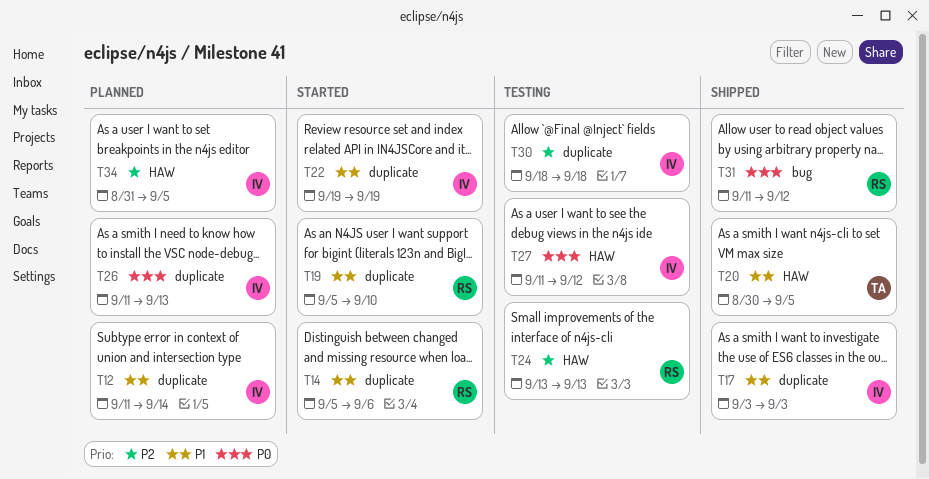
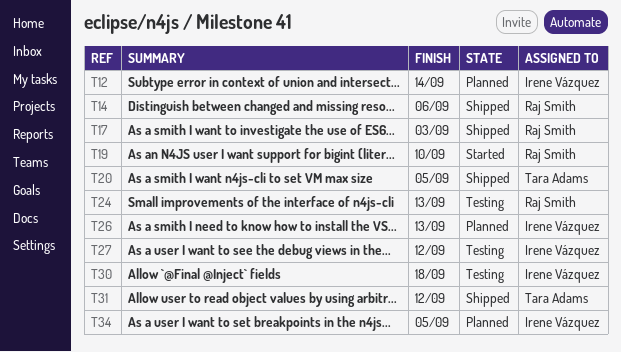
T14, status: Started -> Shipped
T17, owner: Irene Vázquez -> Raj Smith
T22: present -> none
T31, owner: Raj Smith -> Tara Adams

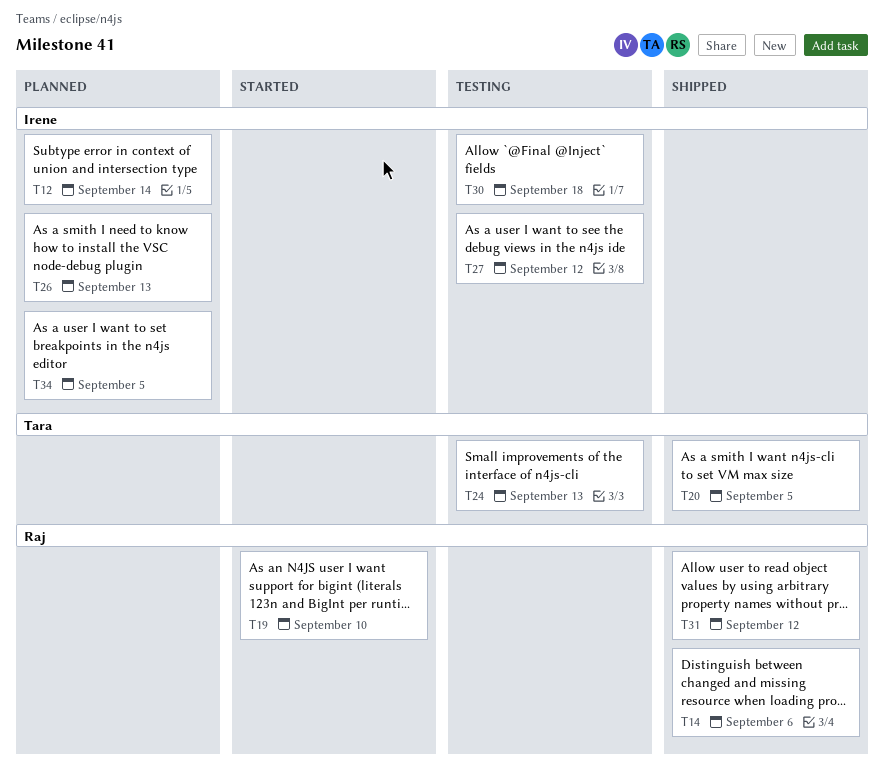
T17: present -> none
T24, owner: Raj Smith -> Tara Adams
T31, owner: Tara Adams -> Raj Smith

